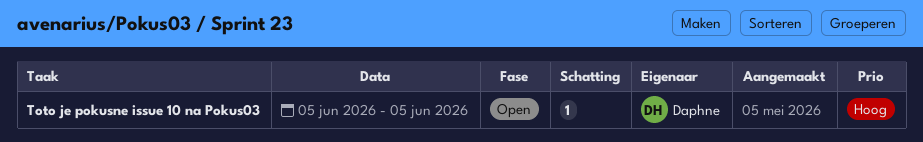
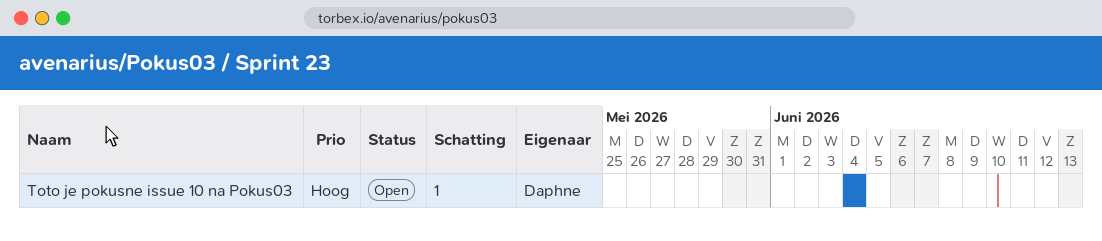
Toto je pokusne issue 10 na Pokus03, start: Jun 5 -> Jun 4
Toto je pokusne issue 10 na Pokus03, due: Jun 5 -> Jun 4

